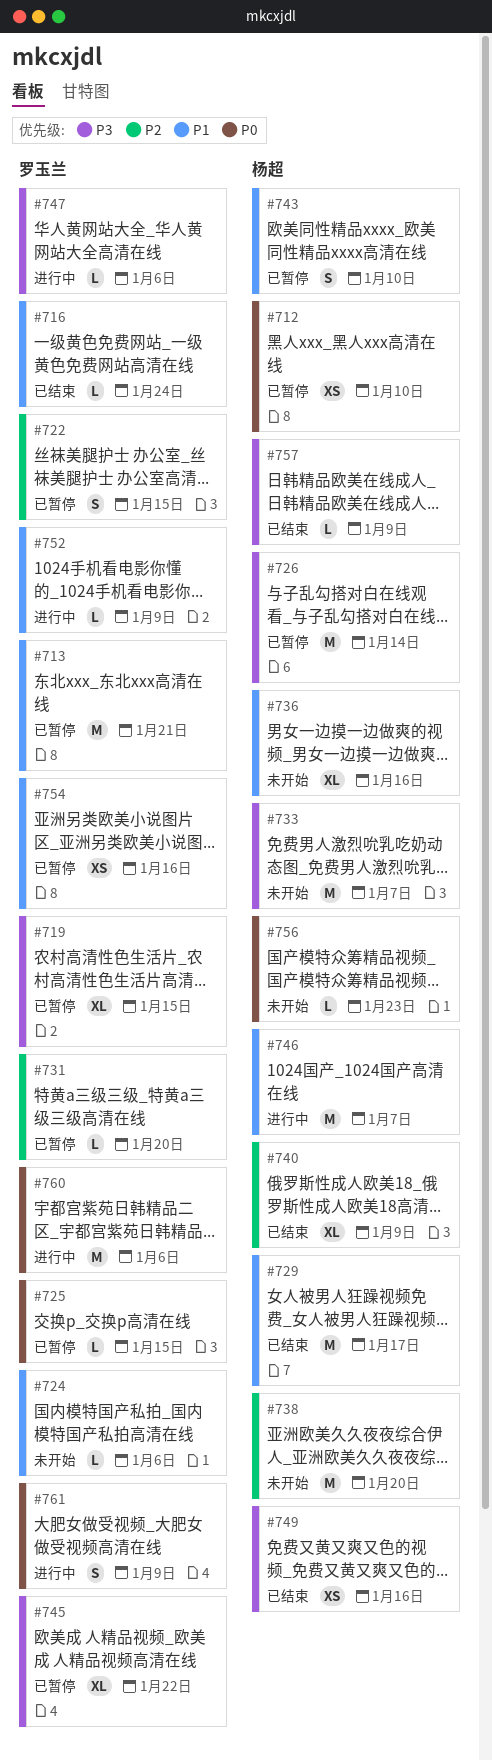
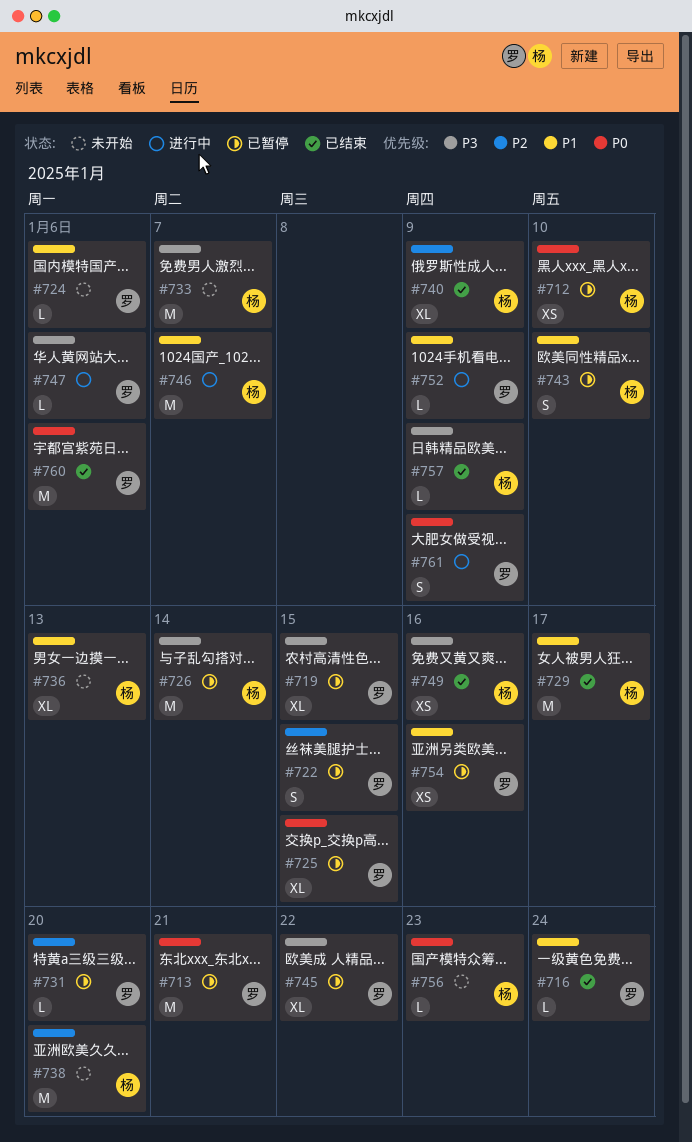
#713, priority: P1 -> P0
#725, estimate: L -> XL
#736, due: Jan 16 -> Jan 13
#760, status: 进行中 -> 已结束

